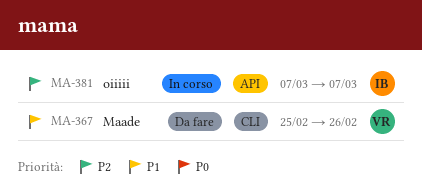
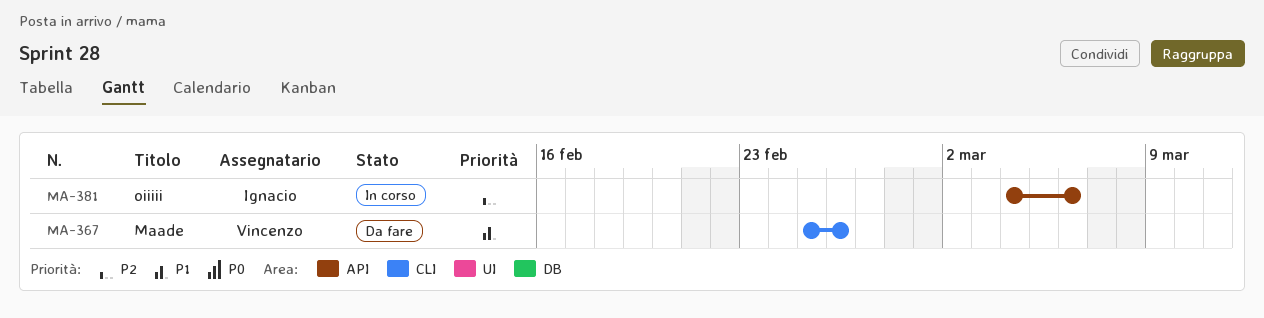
MA-381, start: Mar 7 -> Mar 4
MA-381, due: Mar 7 -> Mar 6

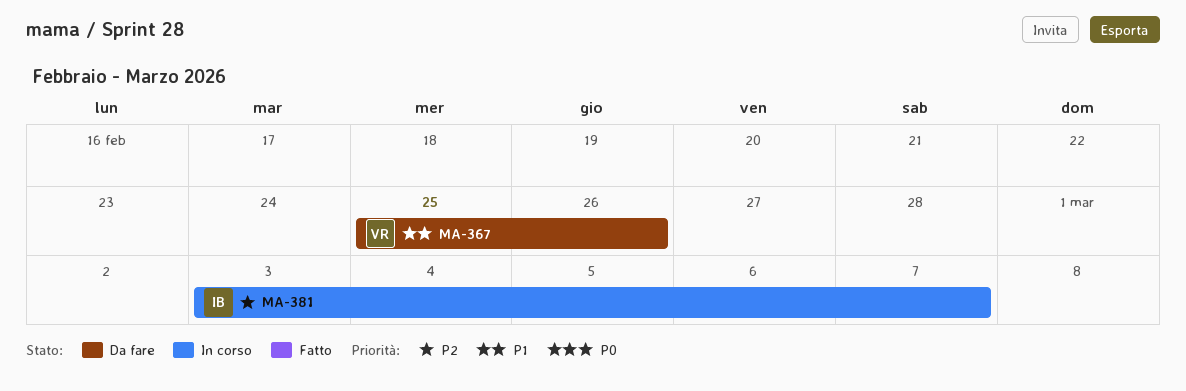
MA-381, start: Mar 4 -> Mar 3
MA-381, due: Mar 6 -> Mar 7

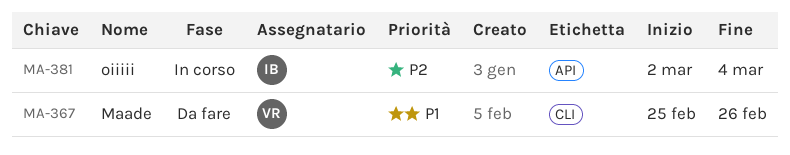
MA-381, start: Mar 3 -> Mar 2
MA-381, due: Mar 7 -> Mar 4

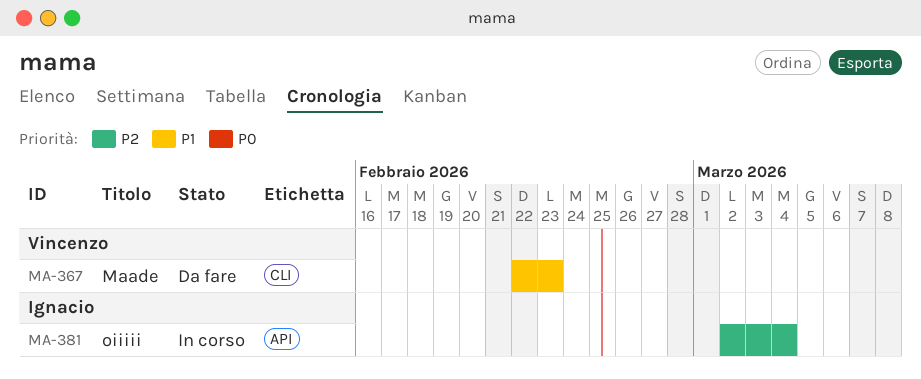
MA-367, start: Feb 25 -> Feb 22
MA-367, due: Feb 26 -> Feb 23

